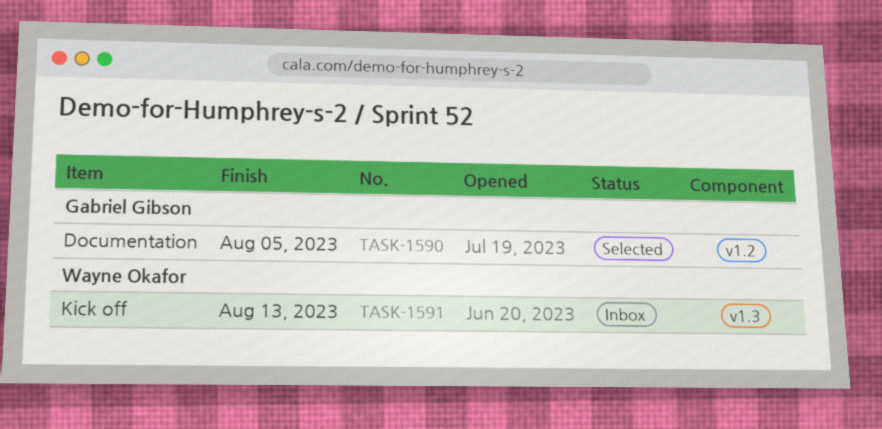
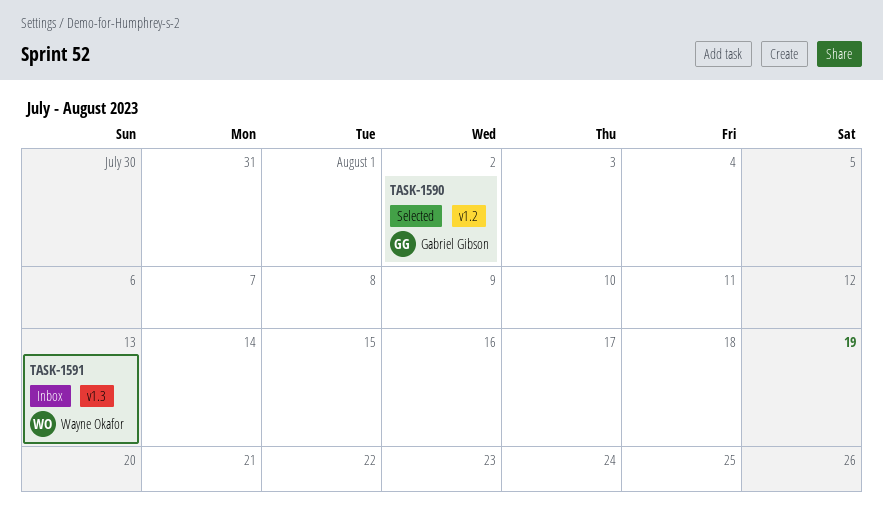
TASK-1590, due: Aug 5 -> Aug 2

